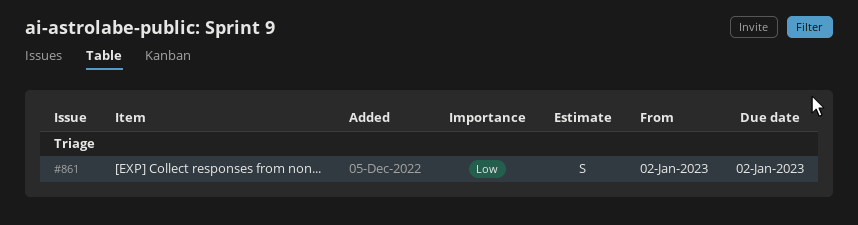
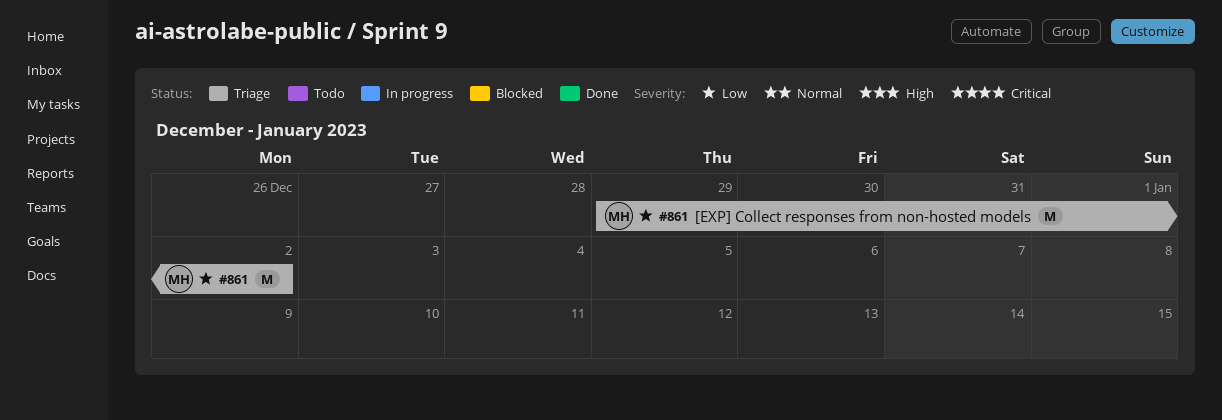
#861, estimate: S -> M
#861, start: Jan 2 -> Dec 29

